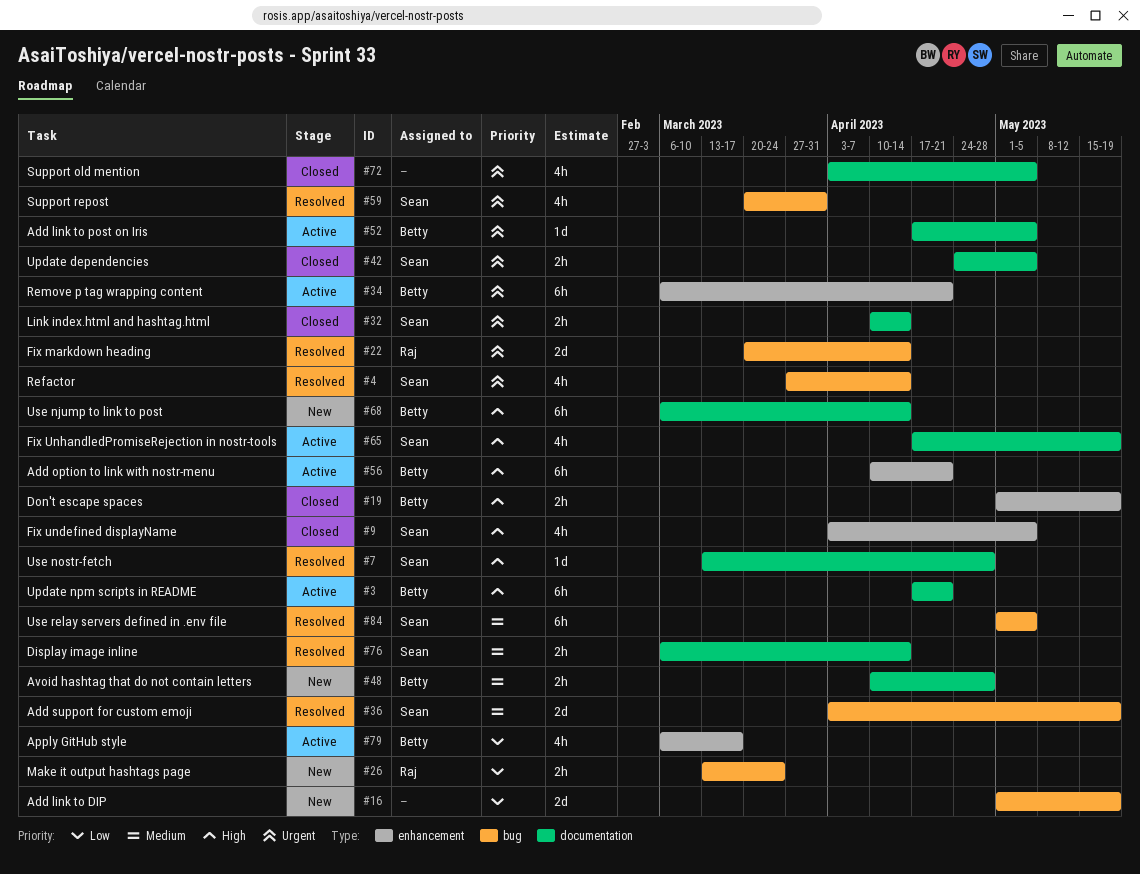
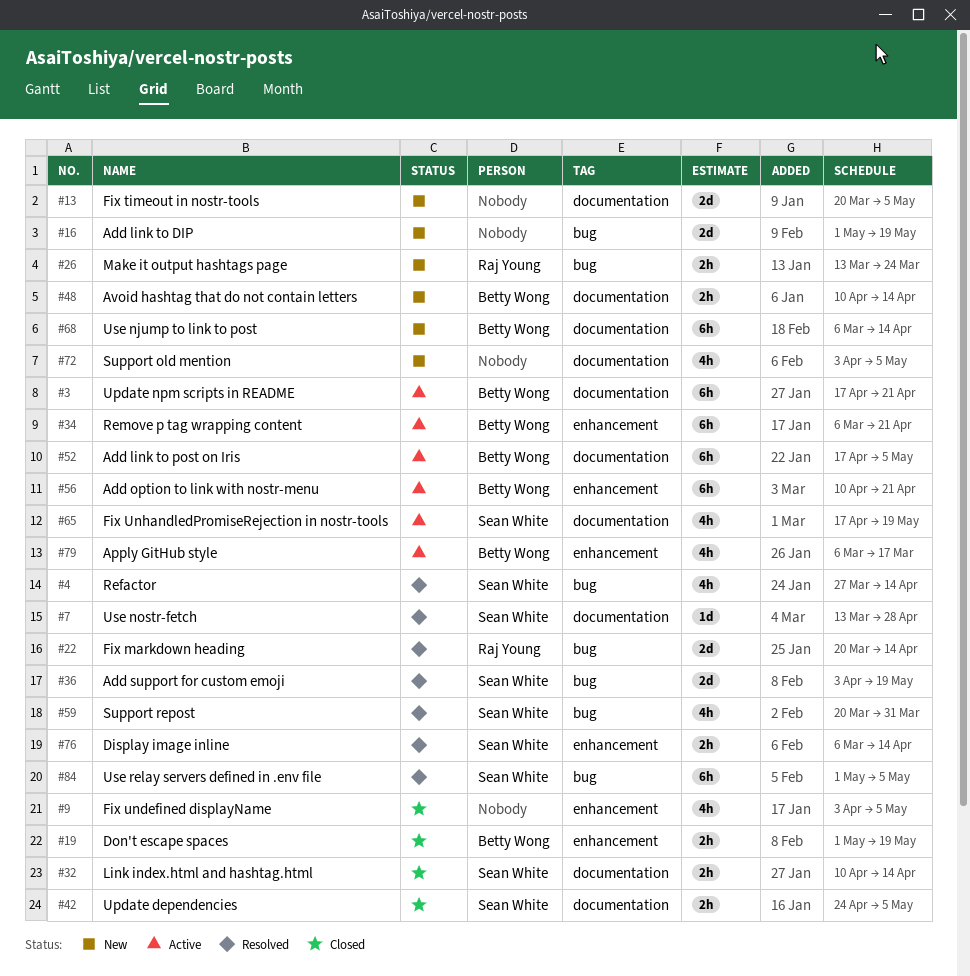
#9, owner: Sean White -> none
#13: none -> present
#48, due: Apr 28 -> Apr 14
#52, estimate: 1d -> 6h
#72, status: Closed -> New
#76, label: documentation -> enhancement

